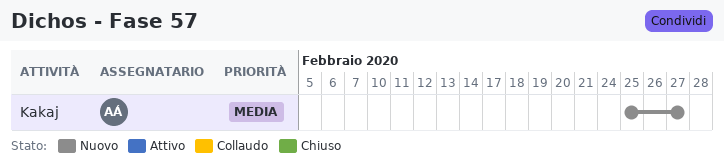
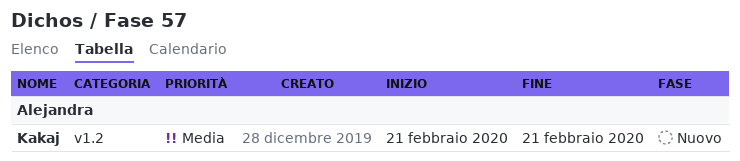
Kakaj, start: Feb 25 -> Feb 21
Kakaj, due: Feb 27 -> Feb 21

